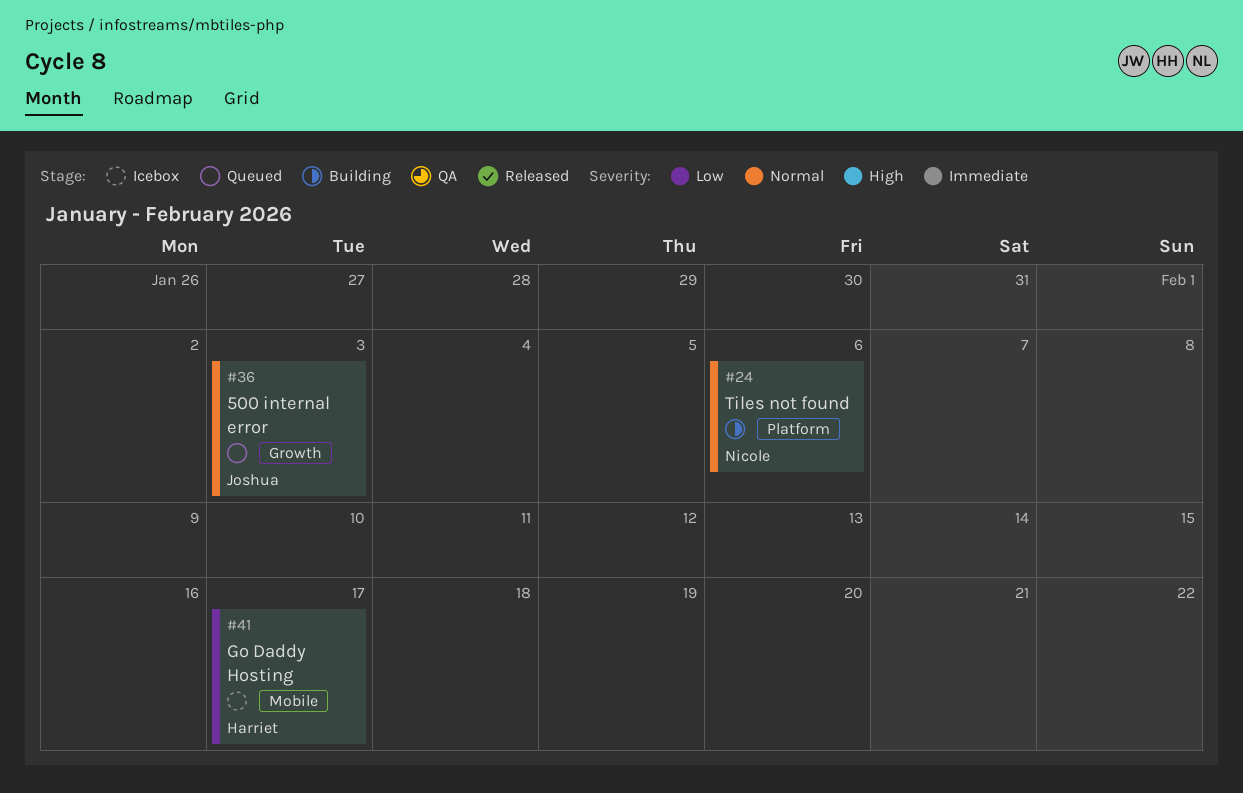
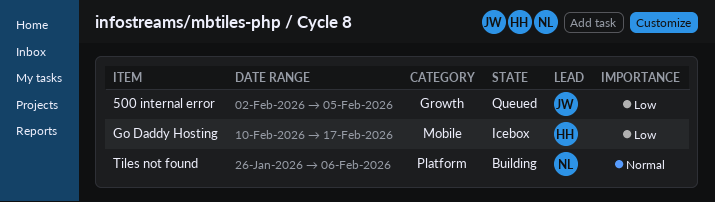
500 internal error, priority: Normal -> Low
500 internal error, due: Feb 3 -> Feb 5

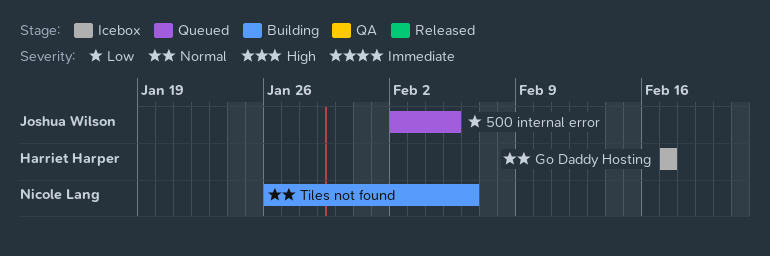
Go Daddy Hosting, priority: Low -> Normal
Go Daddy Hosting, start: Feb 10 -> Feb 17

